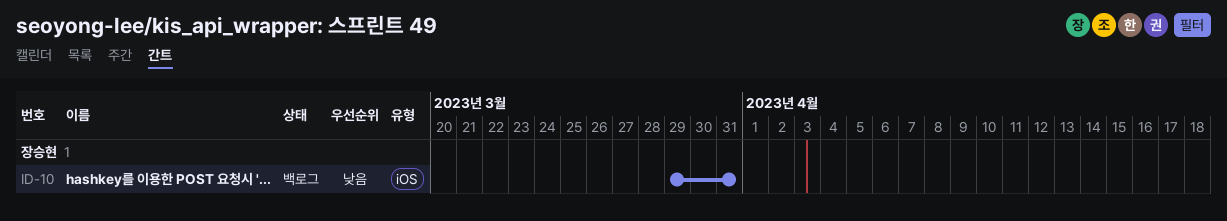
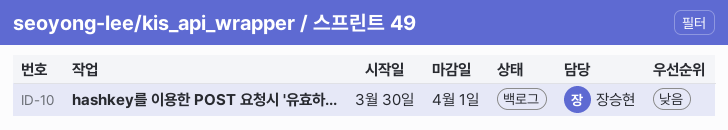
ID-10, start: Mar 29 -> Mar 30
ID-10, due: Mar 31 -> Apr 1

